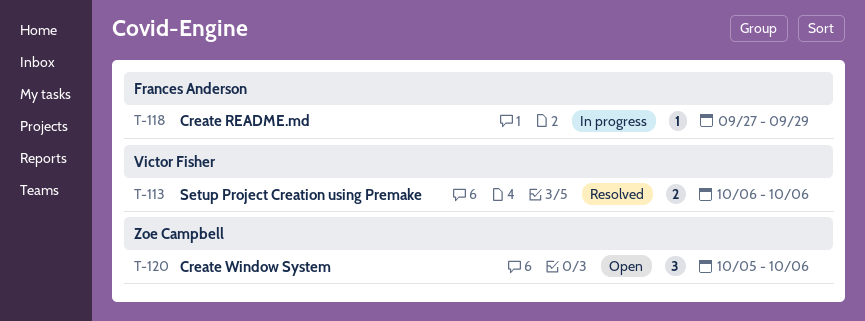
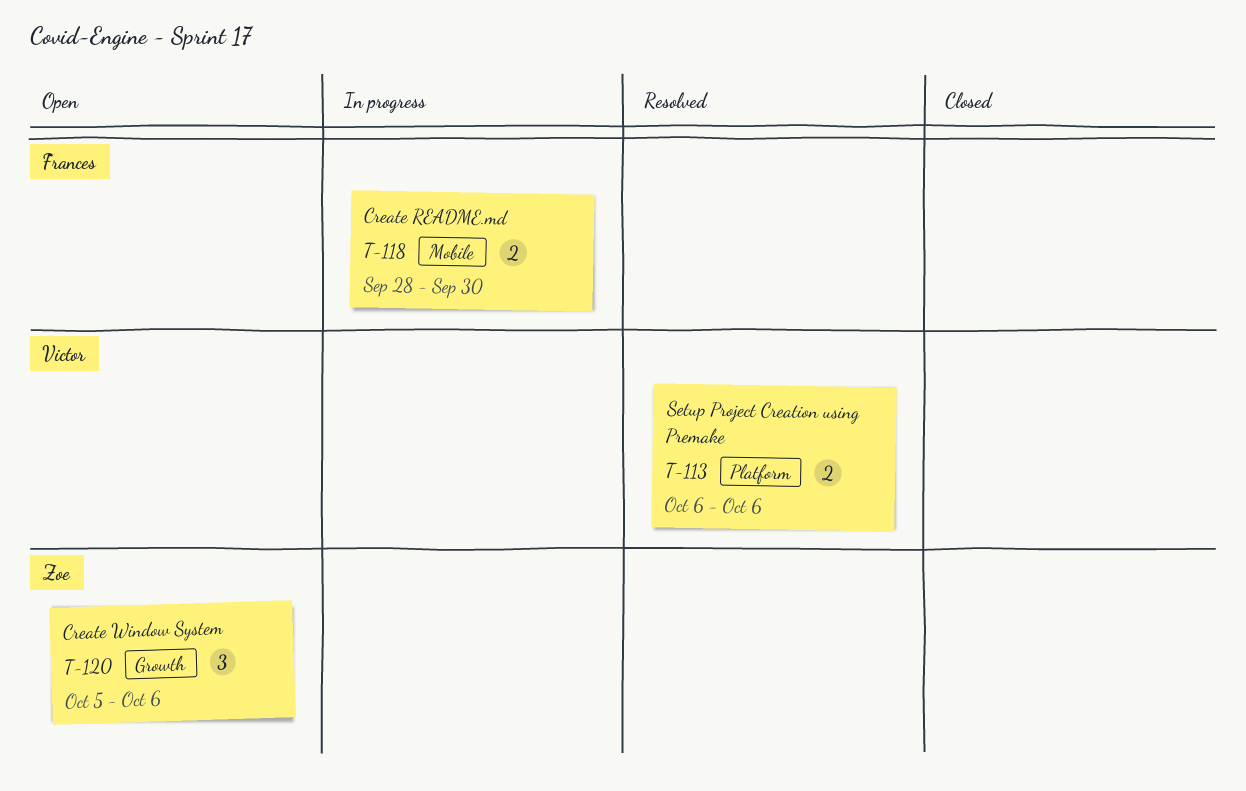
T-118, estimate: 1 -> 2
T-118, start: Sep 27 -> Sep 28
T-118, due: Sep 29 -> Sep 30

